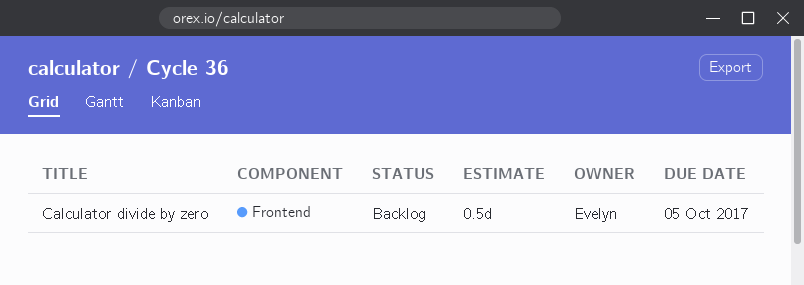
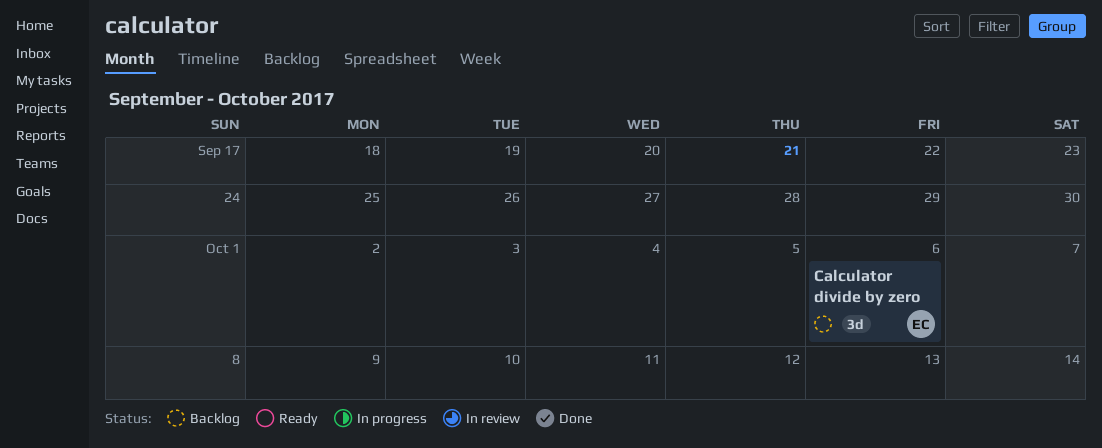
Calculator divide by zero, estimate: 0.5d -> 3d
Calculator divide by zero, due: Oct 5 -> Oct 6

